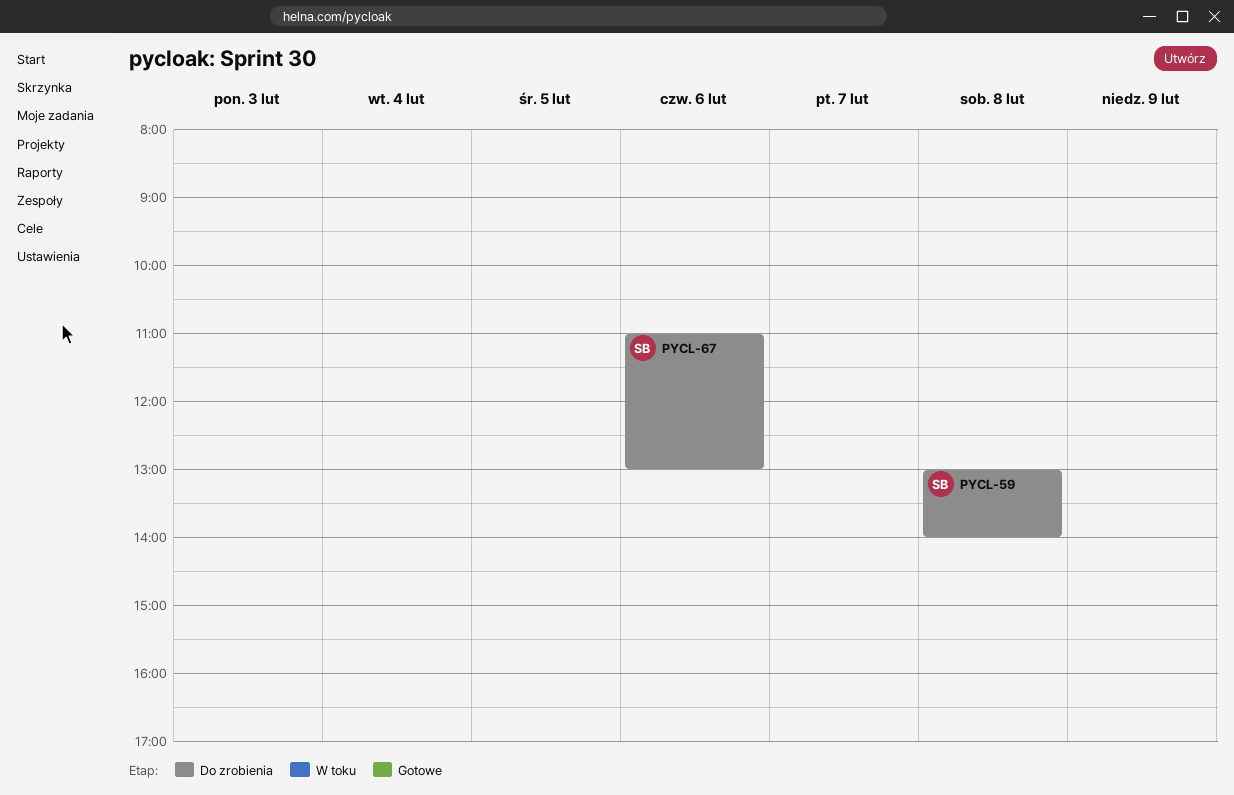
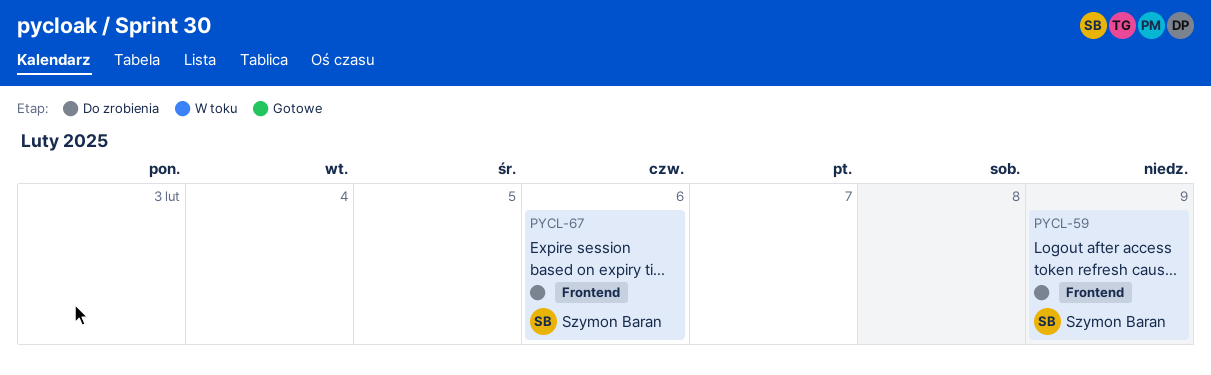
PYCL-59, day: Feb 8 -> Feb 9

